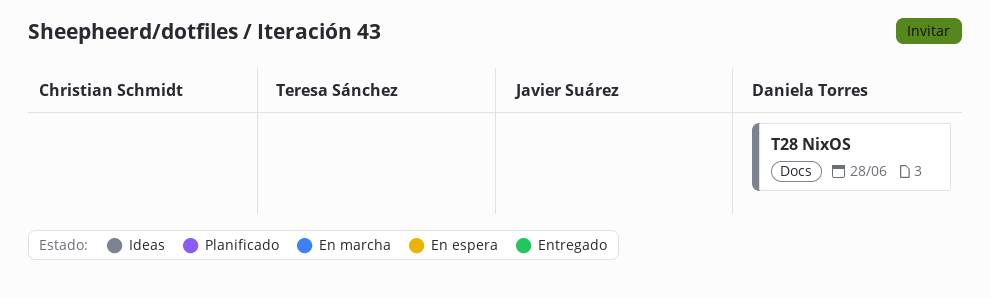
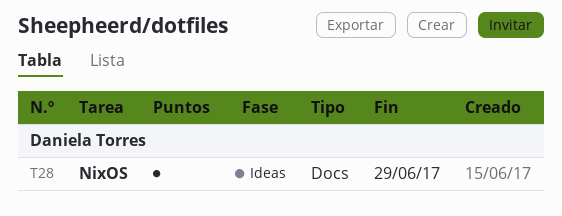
T28, due: Jun 28 -> Jun 29

